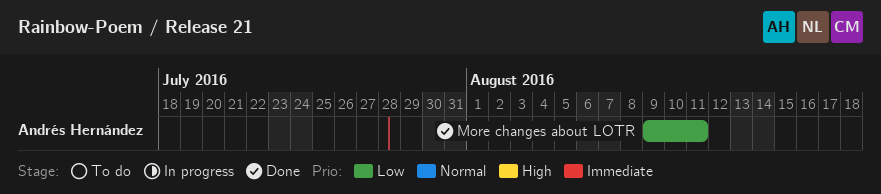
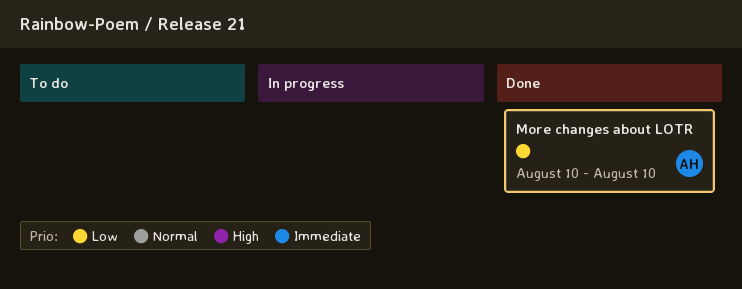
More changes about LOTR, start: Aug 9 -> Aug 10
More changes about LOTR, due: Aug 11 -> Aug 10

